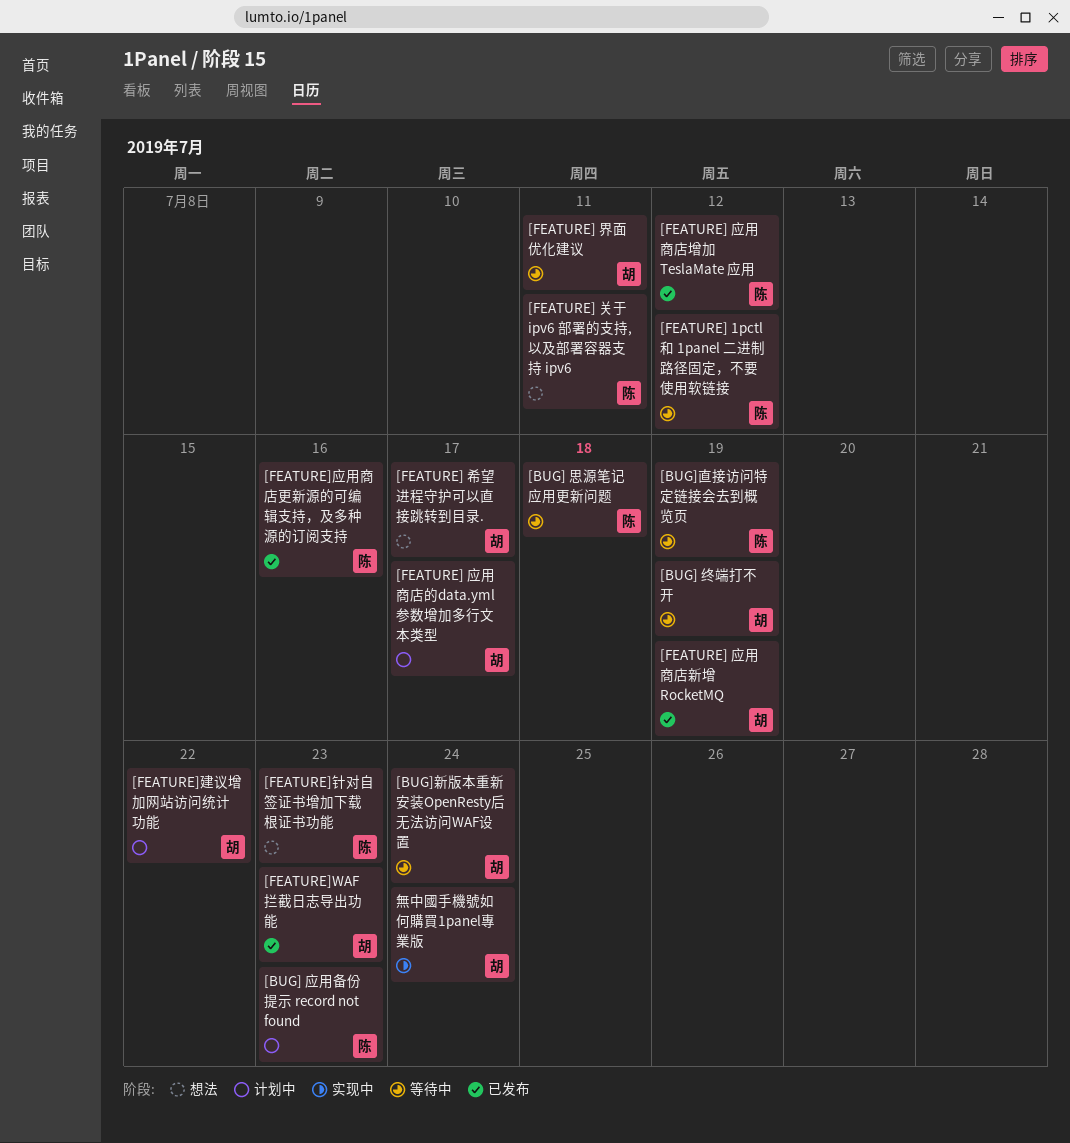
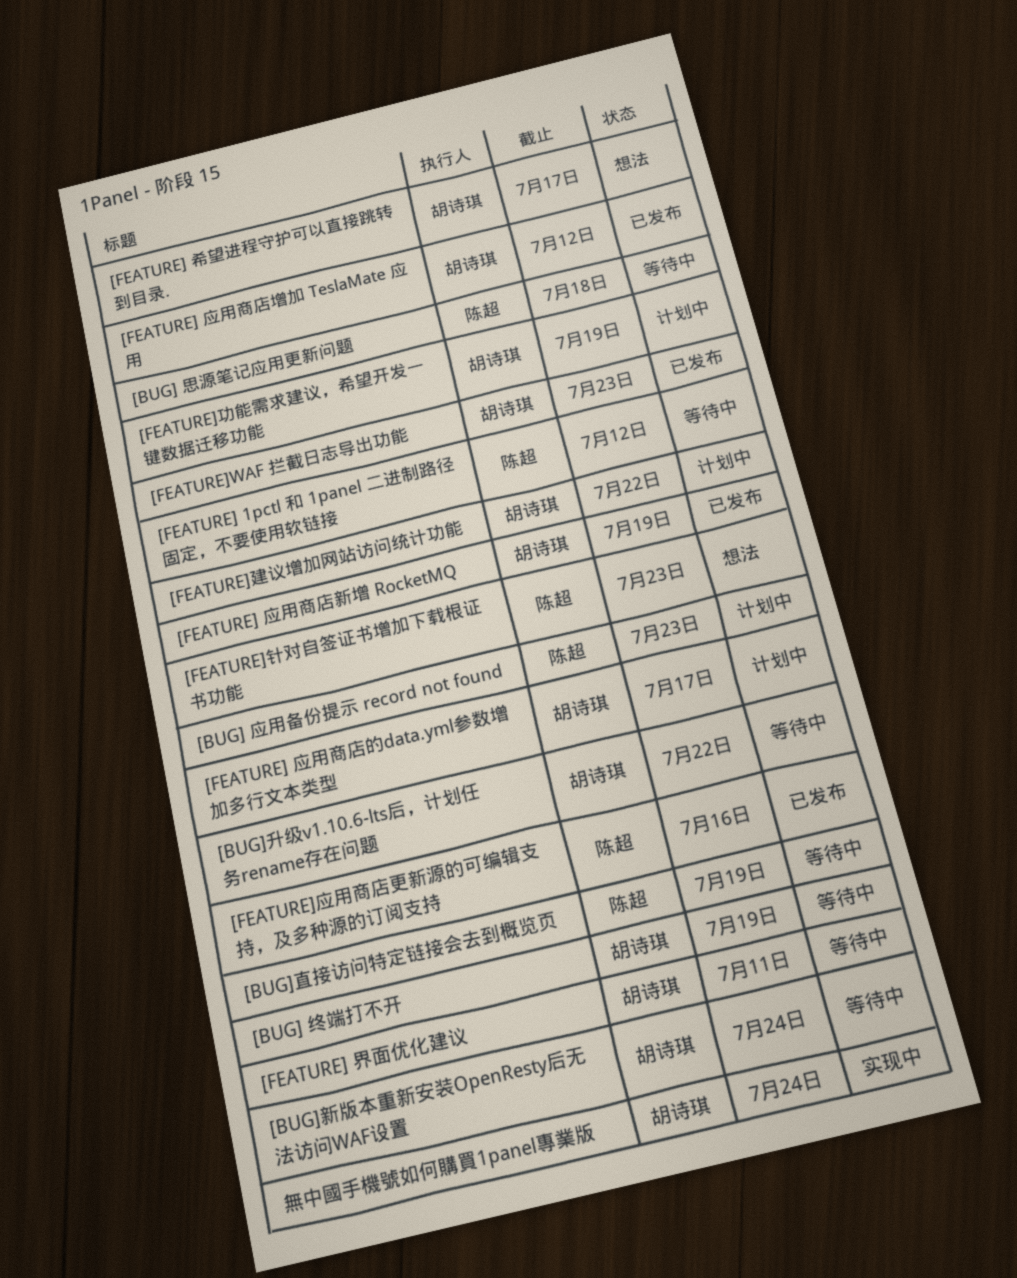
[BUG]升级v1.10.6-lts后，计划任务rename存在问题: none -> present
[FEATURE] 关于 ipv6 部署的支持,以及部署容器支持 ipv6: present -> none
[FEATURE] 应用商店增加 TeslaMate 应用, owner: 陈超 -> 胡诗琪
[FEATURE]功能需求建议，希望开发一键数据迁移功能: none -> present

